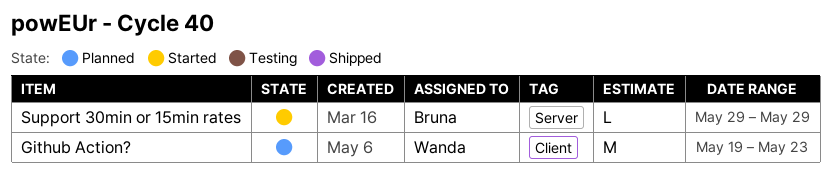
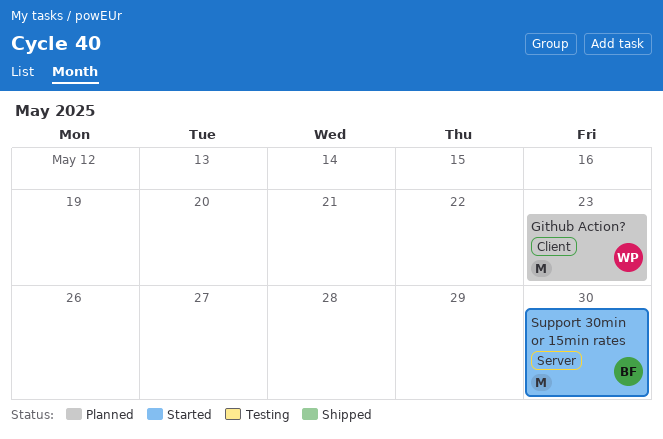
Support 30min or 15min rates, estimate: L -> M
Support 30min or 15min rates, due: May 29 -> May 30

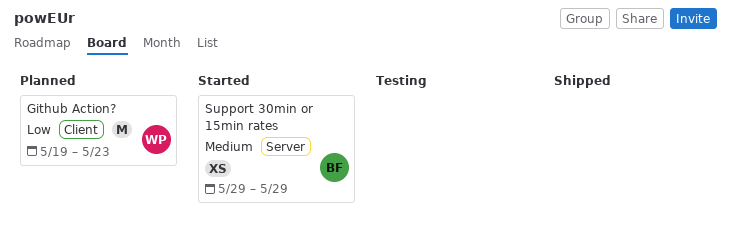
Support 30min or 15min rates, estimate: M -> XS
Support 30min or 15min rates, due: May 30 -> May 29

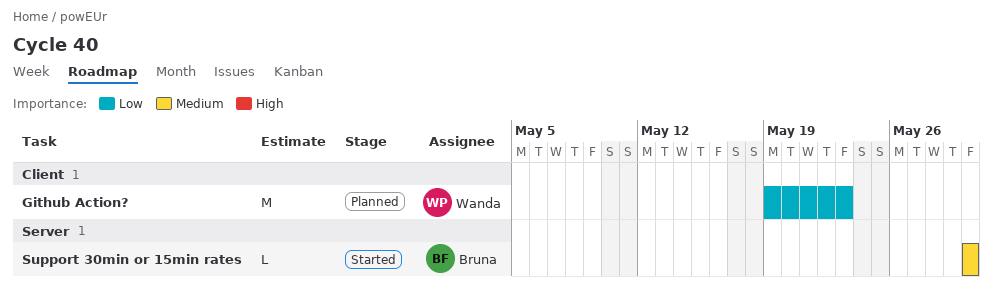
Support 30min or 15min rates, estimate: XS -> L
Support 30min or 15min rates, start: May 29 -> May 30
Support 30min or 15min rates, due: May 29 -> May 30

